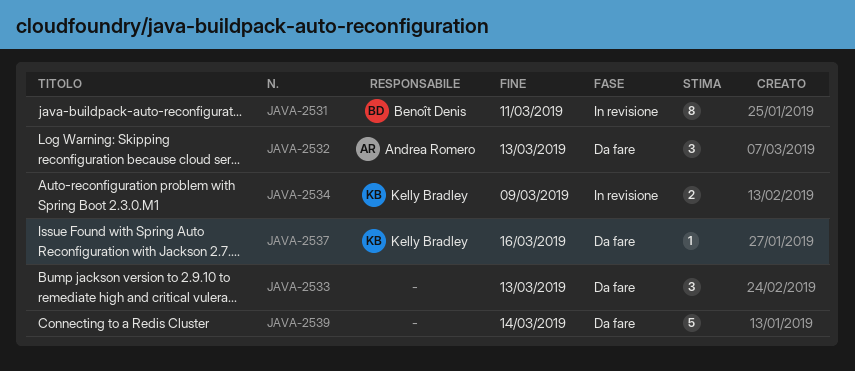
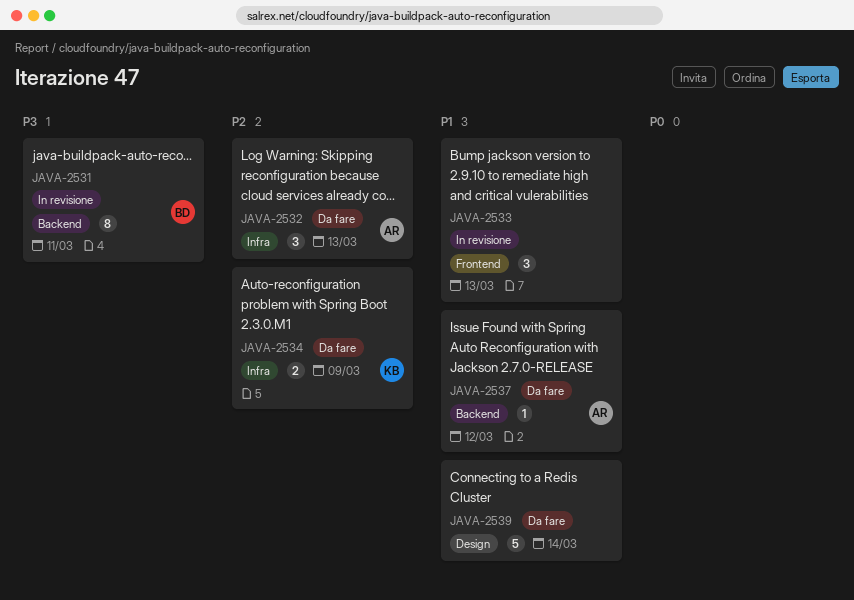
JAVA-2533, status: Da fare -> In revisione
JAVA-2534, status: In revisione -> Da fare
JAVA-2537, owner: Kelly Bradley -> Andrea Romero
JAVA-2537, due: Mar 16 -> Mar 12

